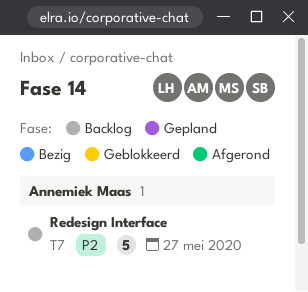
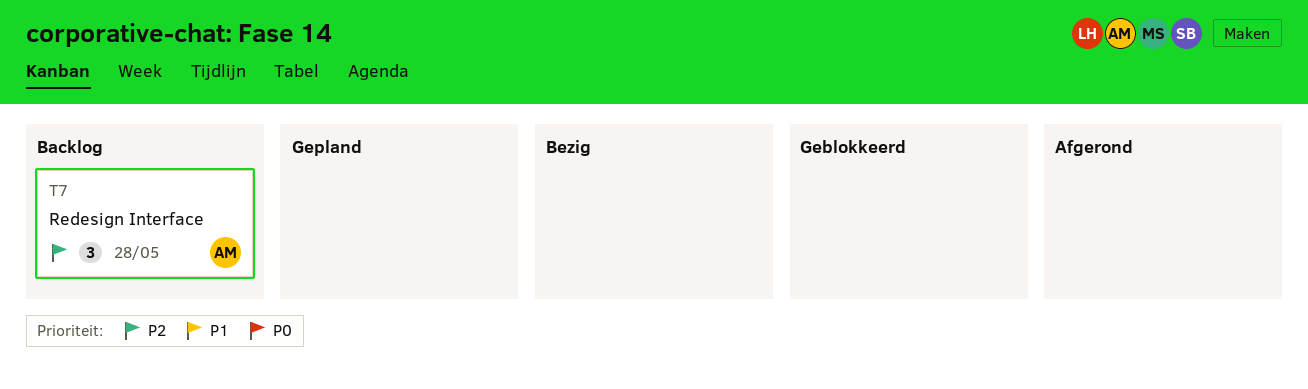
T7, estimate: 5 -> 3
T7, due: May 27 -> May 28

